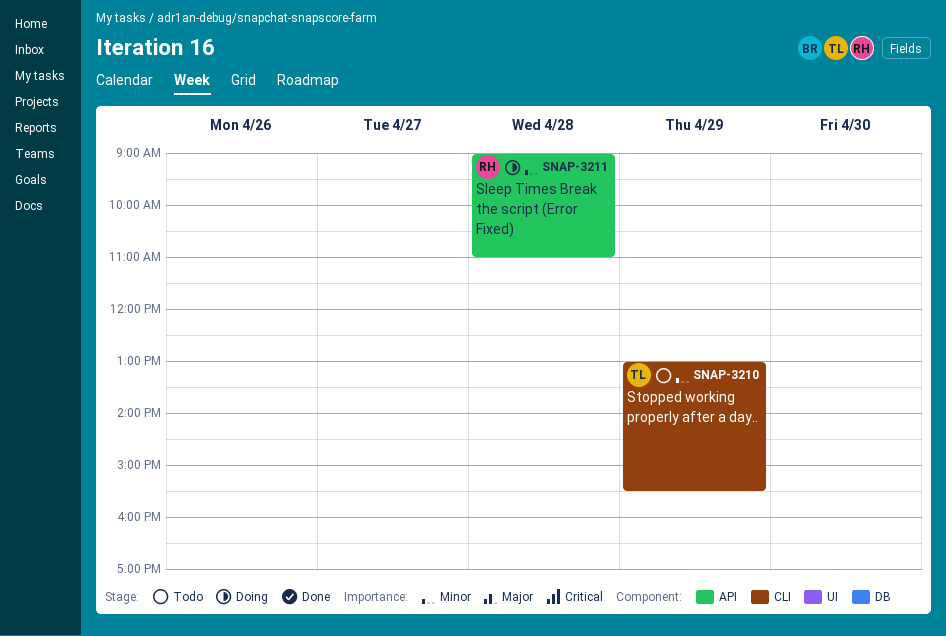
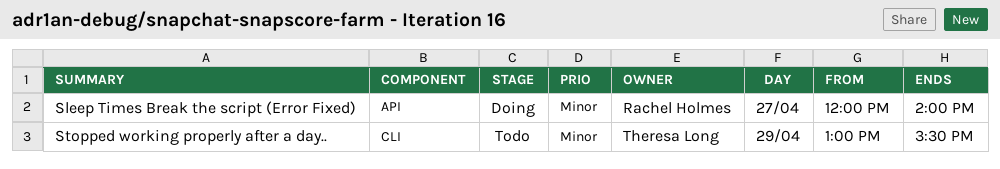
Sleep Times Break the script (Error Fixed), day: Apr 28 -> Apr 27
Sleep Times Break the script (Error Fixed), begins: 09:00 -> 12:00
Sleep Times Break the script (Error Fixed), ends: 11:00 -> 14:00

